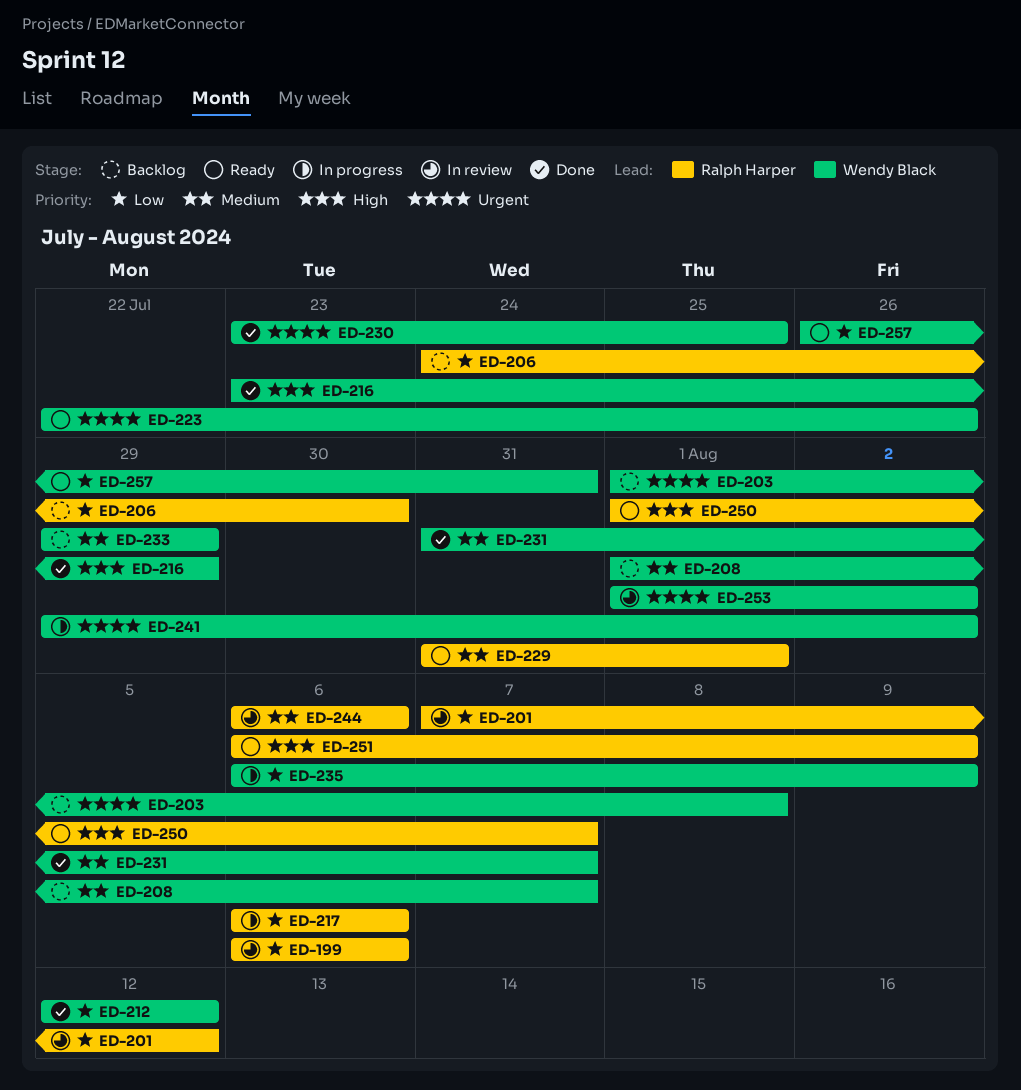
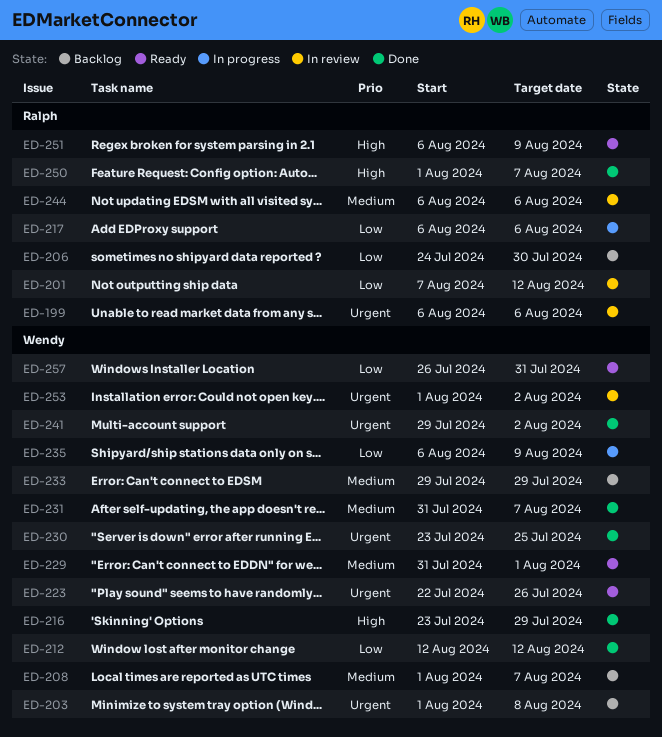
ED-199, priority: Low -> Urgent
ED-229, owner: Ralph Harper -> Wendy Black
ED-241, status: In progress -> Done
ED-250, status: Ready -> Done

